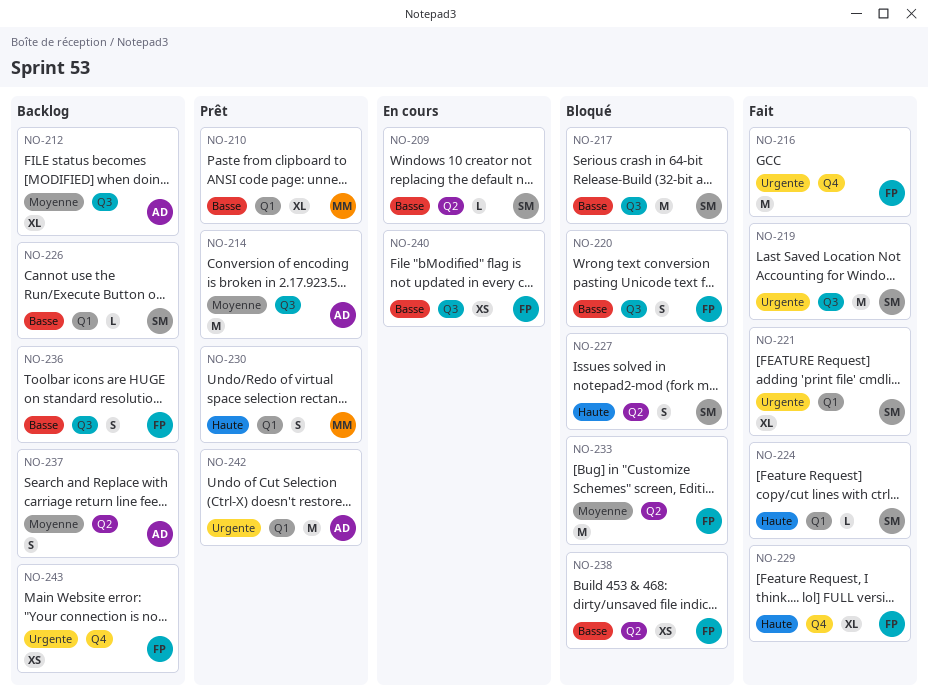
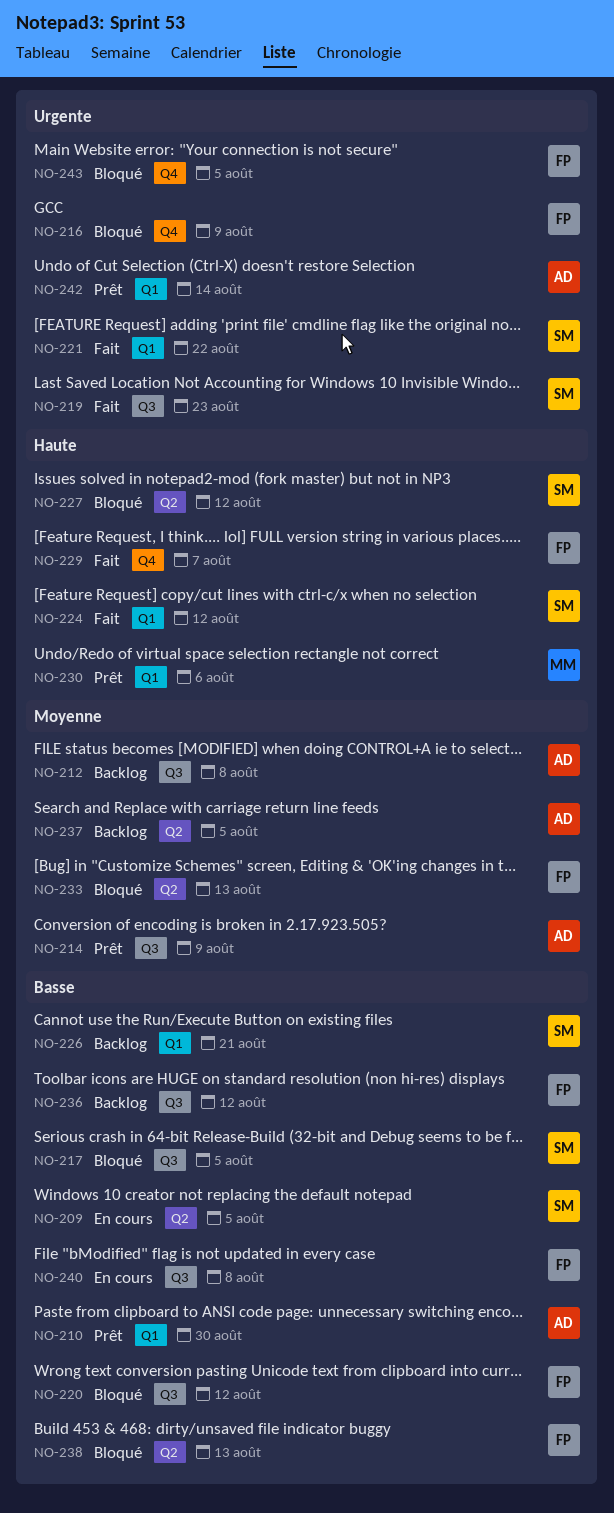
NO-210, owner: MM -> AD
NO-216, status: Fait -> Bloqué
NO-243, status: Backlog -> Bloqué

